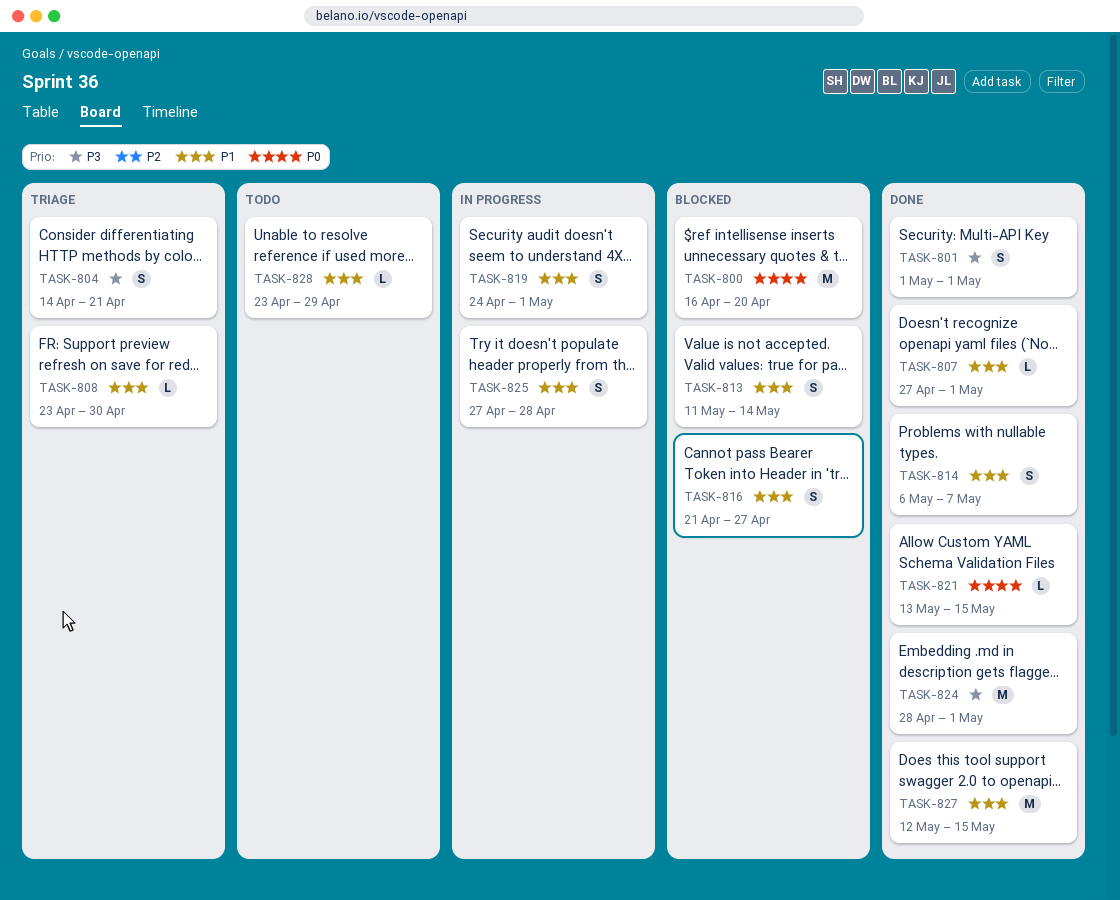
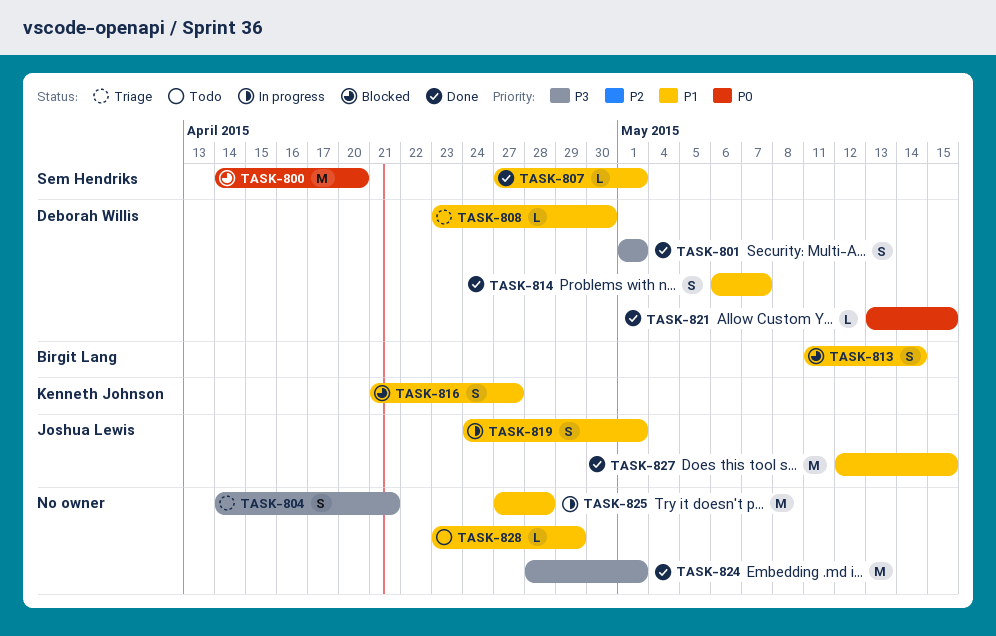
TASK-800, start: Apr 16 -> Apr 14
TASK-825, estimate: S -> M

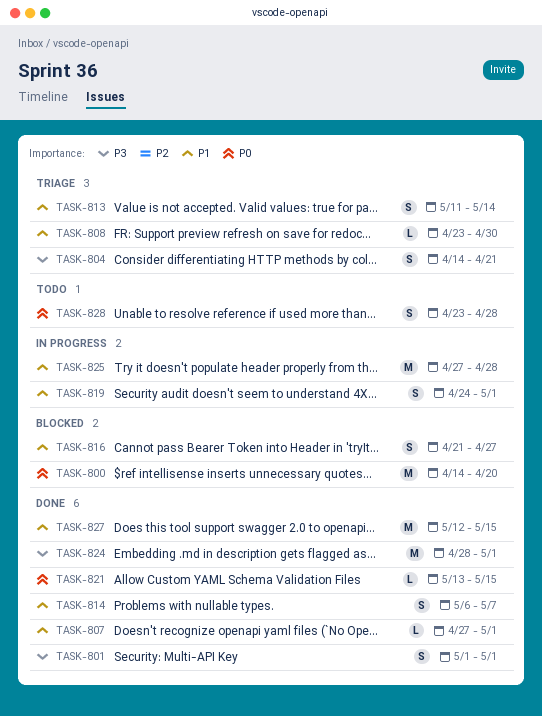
TASK-813, status: Blocked -> Triage
TASK-828, priority: P1 -> P0
TASK-828, estimate: L -> S
TASK-828, due: Apr 29 -> Apr 28

